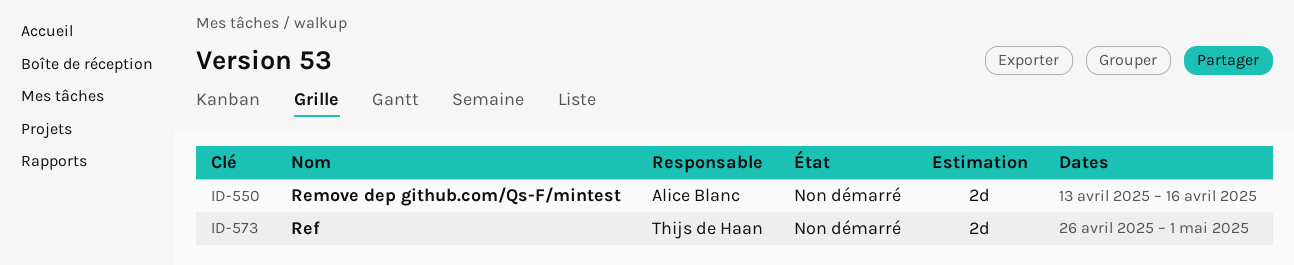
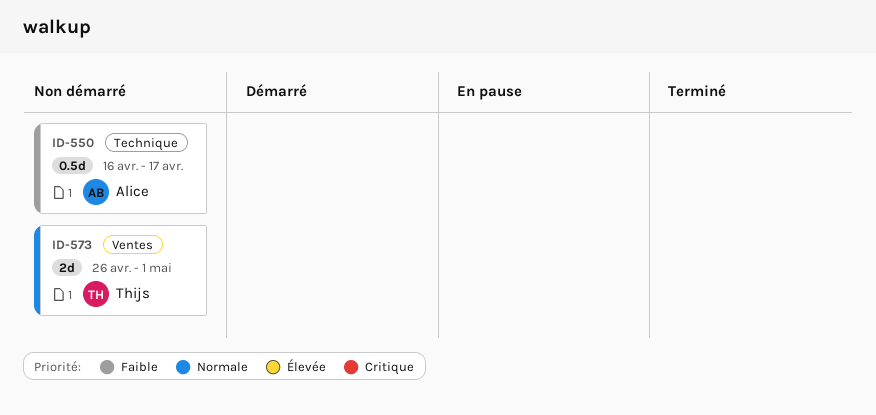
ID-550, estimate: 2d -> 0.5d
ID-550, start: Apr 13 -> Apr 16
ID-550, due: Apr 16 -> Apr 17

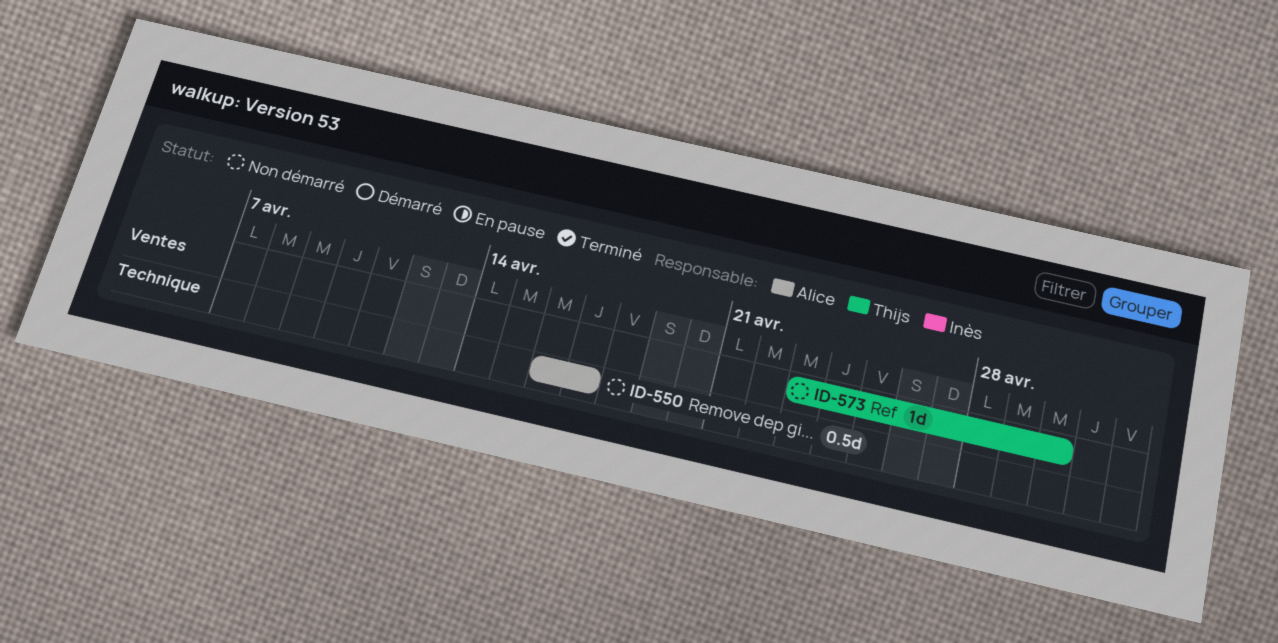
ID-573, estimate: 2d -> 1d
ID-573, start: Apr 26 -> Apr 23
ID-573, due: May 1 -> Apr 30

